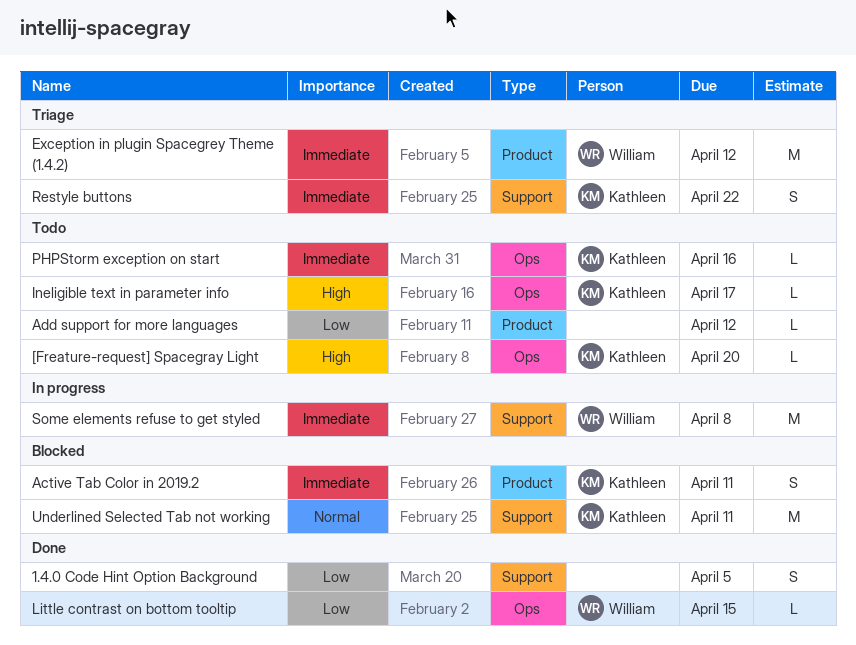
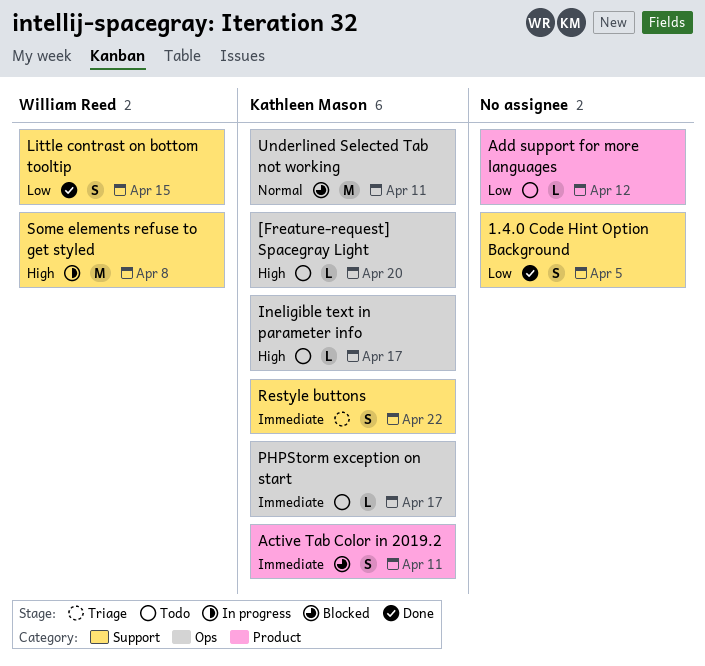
Exception in plugin Spacegrey Theme (1.4.2): present -> none
Little contrast on bottom tooltip, label: Ops -> Support
Little contrast on bottom tooltip, estimate: L -> S
PHPStorm exception on start, due: Apr 16 -> Apr 17
Some elements refuse to get styled, priority: Immediate -> High
Underlined Selected Tab not working, label: Support -> Ops

